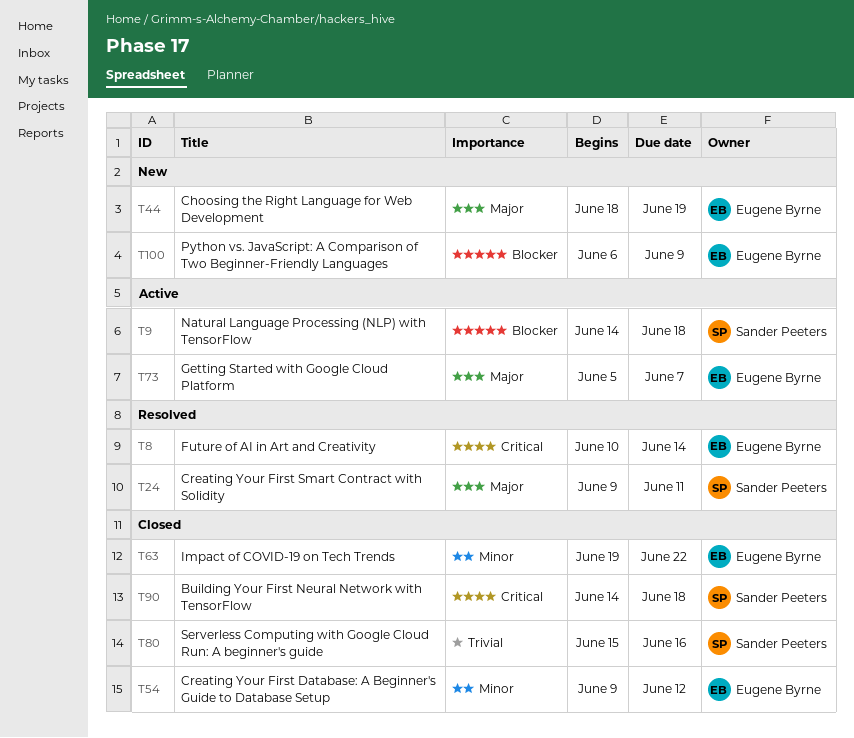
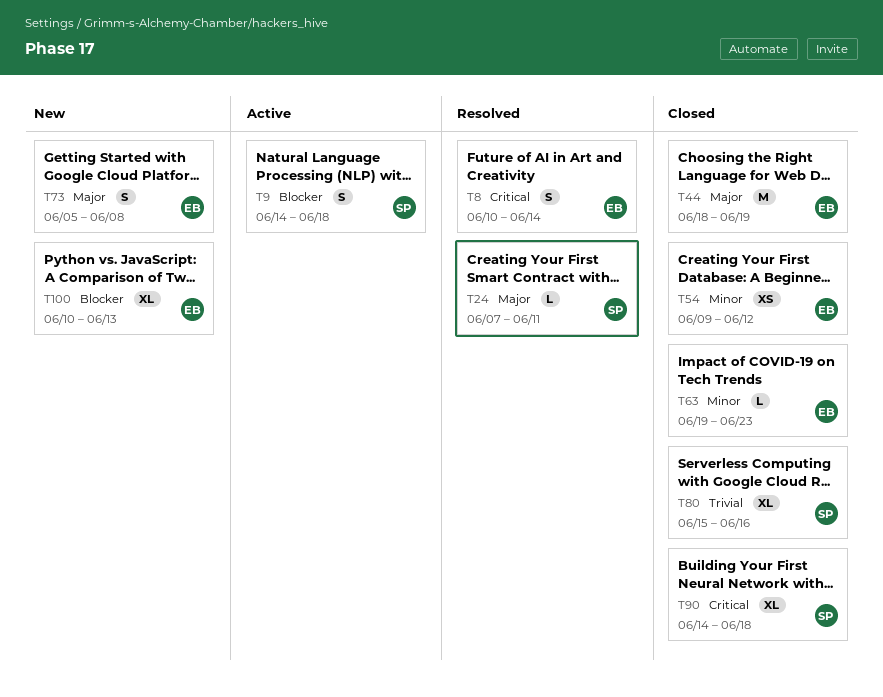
T24, start: Jun 9 -> Jun 7
T44, status: New -> Closed
T63, due: Jun 22 -> Jun 23
T73, status: Active -> New
T73, due: Jun 7 -> Jun 8
T100, start: Jun 6 -> Jun 10
T100, due: Jun 9 -> Jun 13

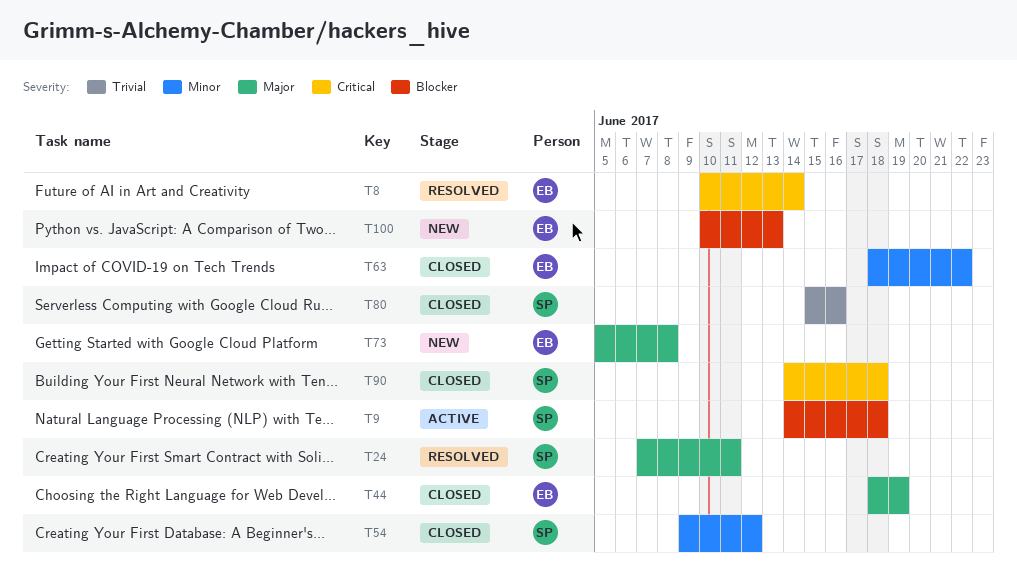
T54, owner: EB -> SP
T63, start: Jun 19 -> Jun 18
T63, due: Jun 23 -> Jun 22

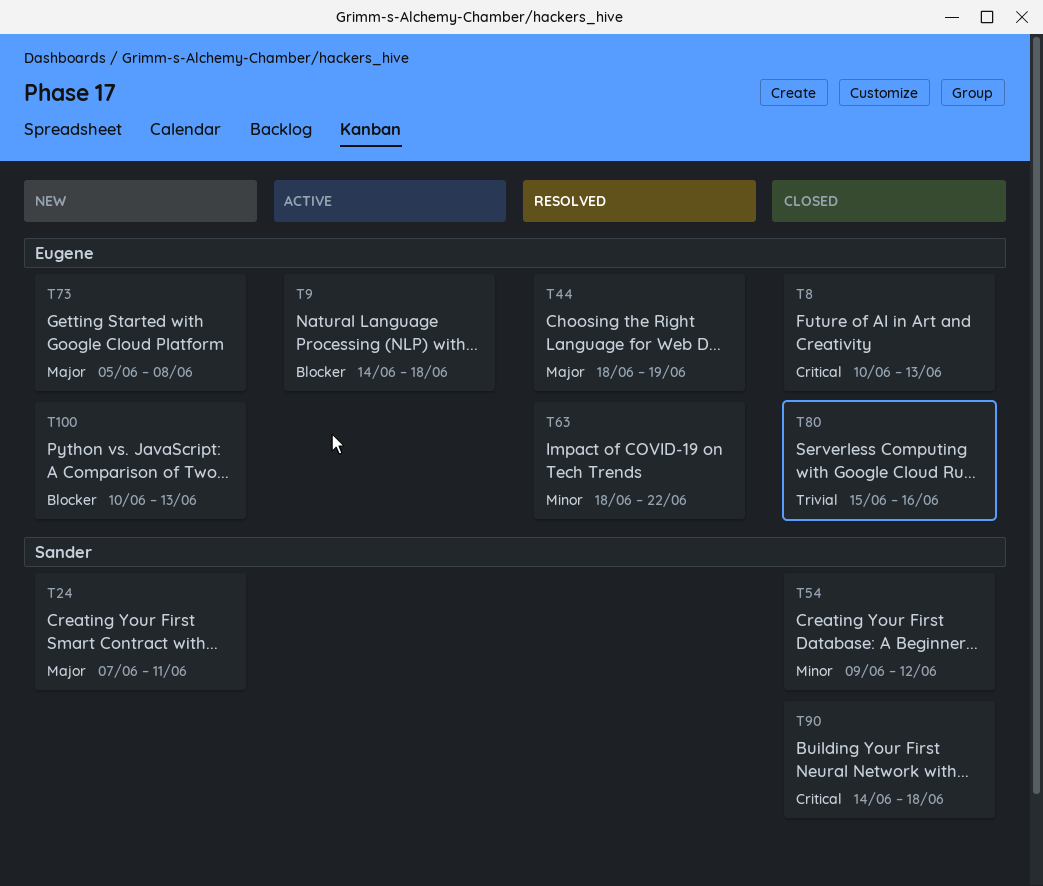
T8, status: Resolved -> Closed
T8, due: Jun 14 -> Jun 13
T9, owner: Sander -> Eugene
T24, status: Resolved -> New
T44, status: Closed -> Resolved
T63, status: Closed -> Resolved
T80, owner: Sander -> Eugene

